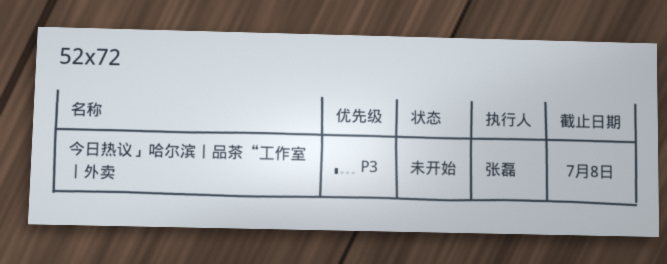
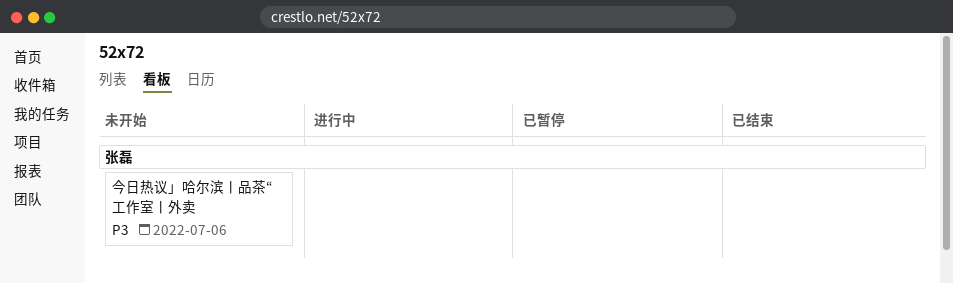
今日热议」哈尔滨丨品茶“工作室丨外卖, due: Jul 8 -> Jul 6

